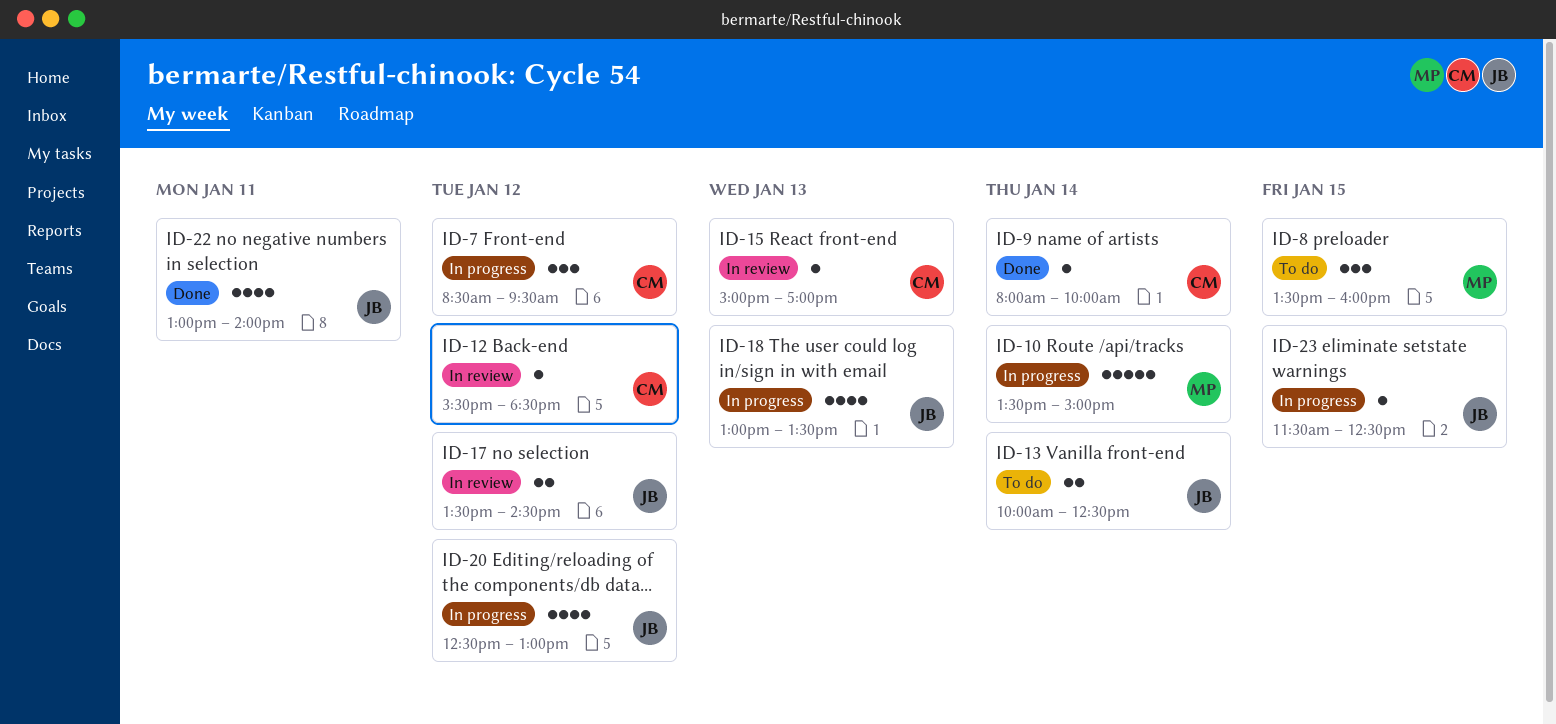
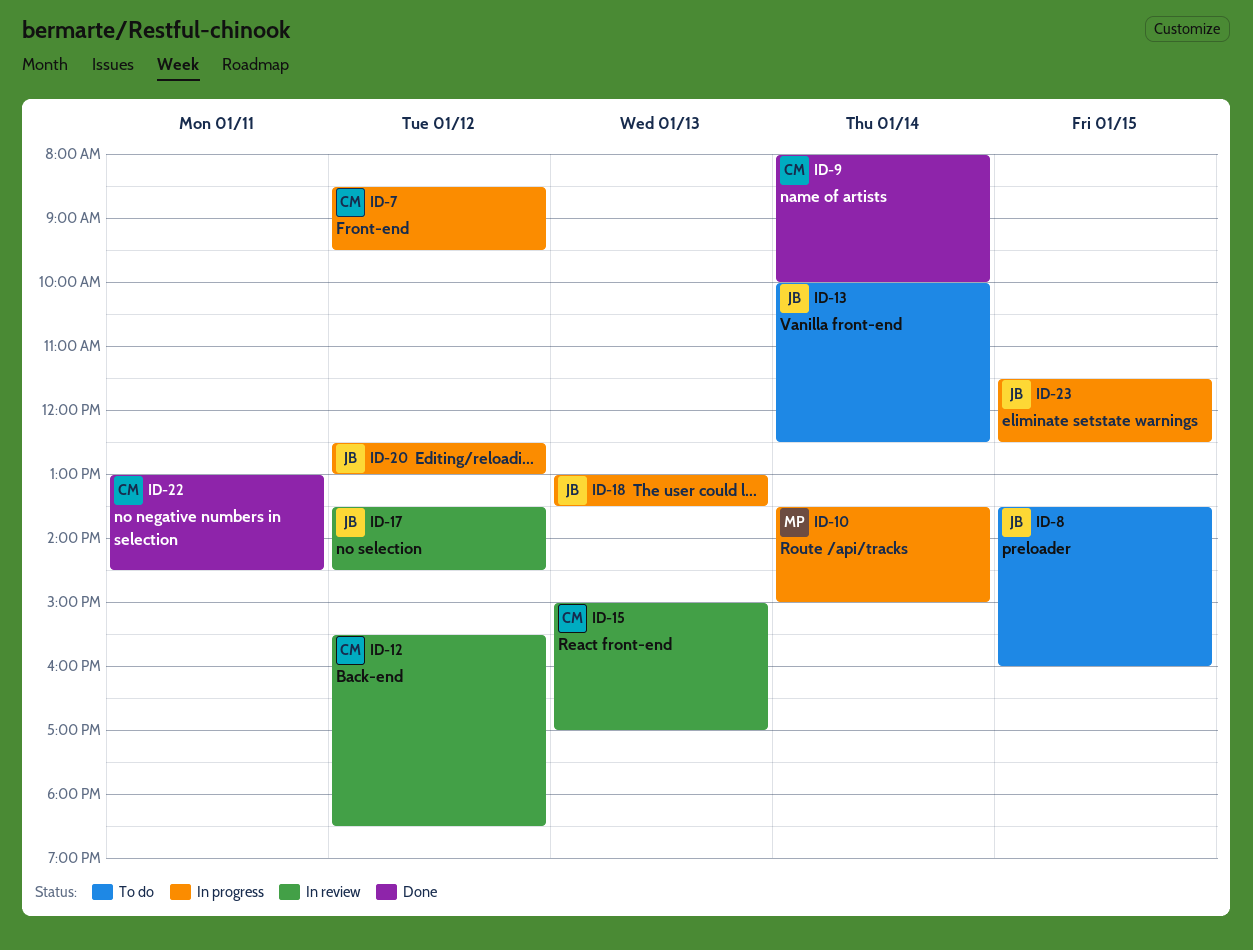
ID-8, owner: MP -> JB
ID-22, owner: JB -> CM
ID-22, ends: 14:00 -> 14:30

